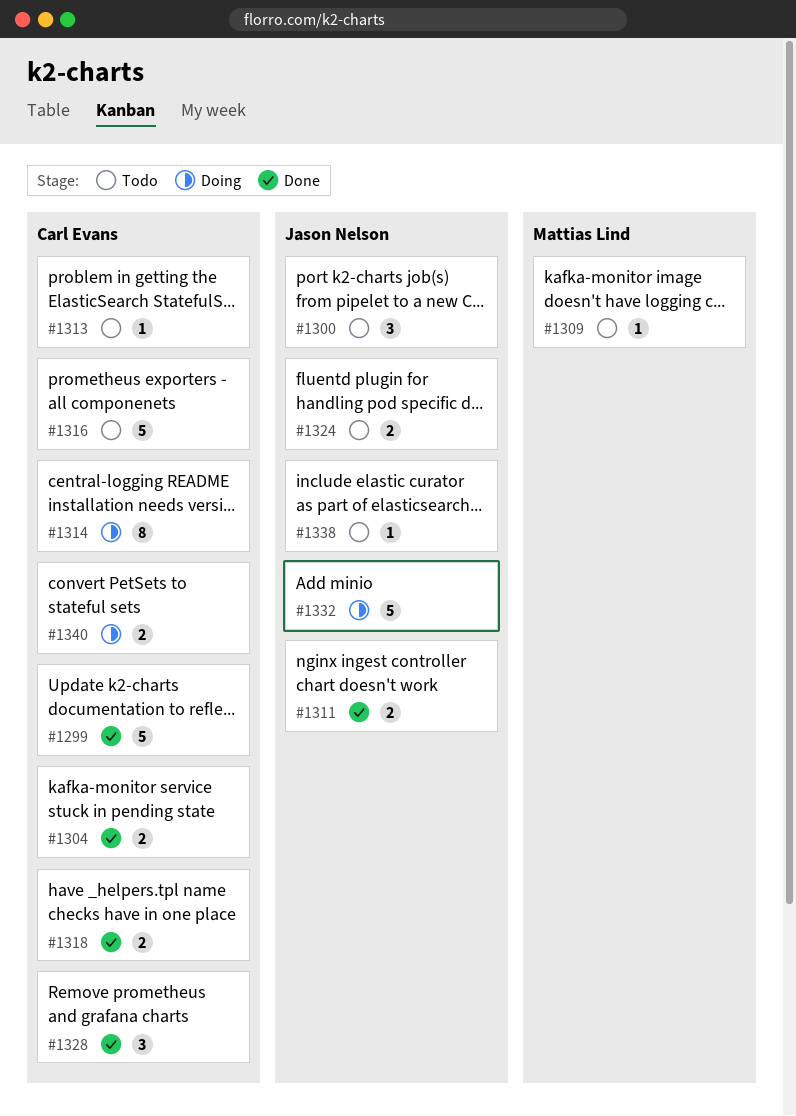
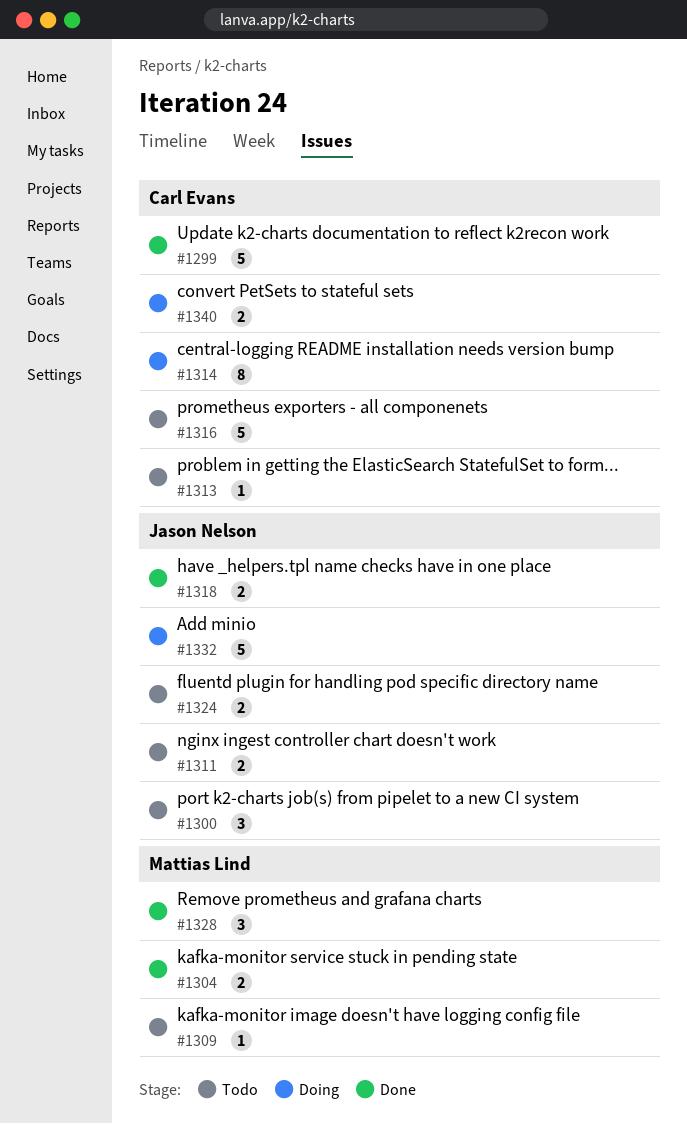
#1304, owner: Carl Evans -> Mattias Lind
#1311, status: Done -> Todo
#1318, owner: Carl Evans -> Jason Nelson
#1328, owner: Carl Evans -> Mattias Lind
#1338: present -> none

